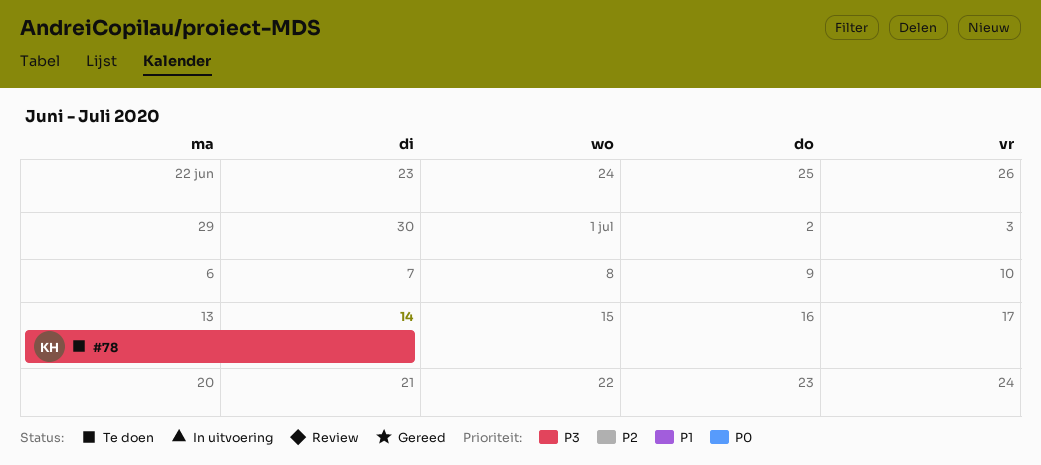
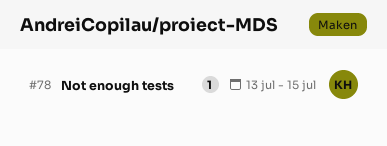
#78, due: Jul 14 -> Jul 15

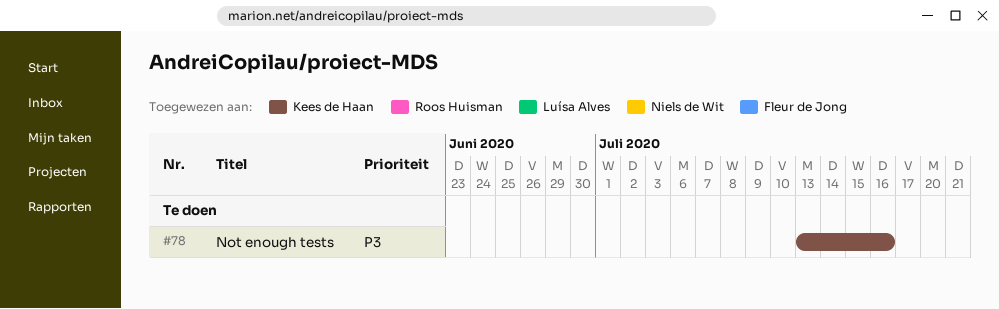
#78, due: Jul 15 -> Jul 16

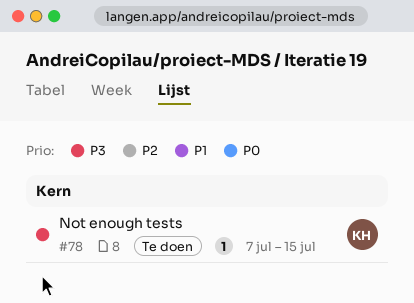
#78, start: Jul 13 -> Jul 7
#78, due: Jul 16 -> Jul 15

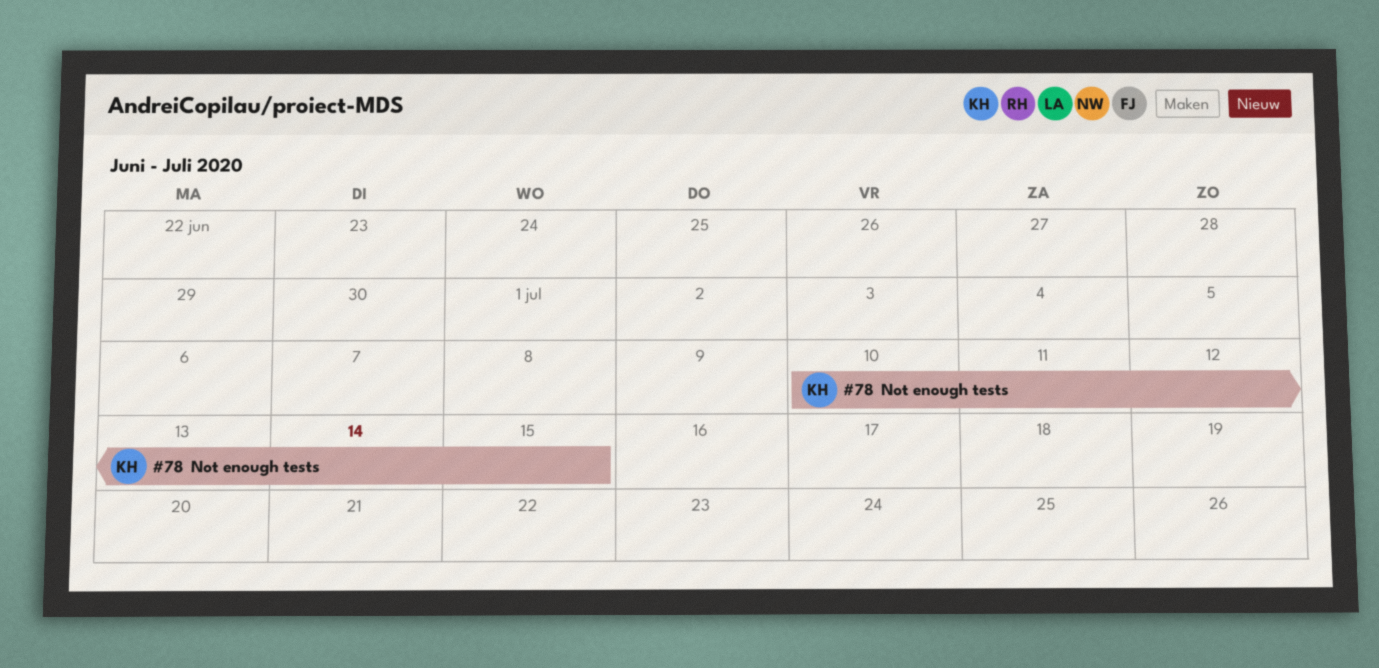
#78, start: Jul 7 -> Jul 10

